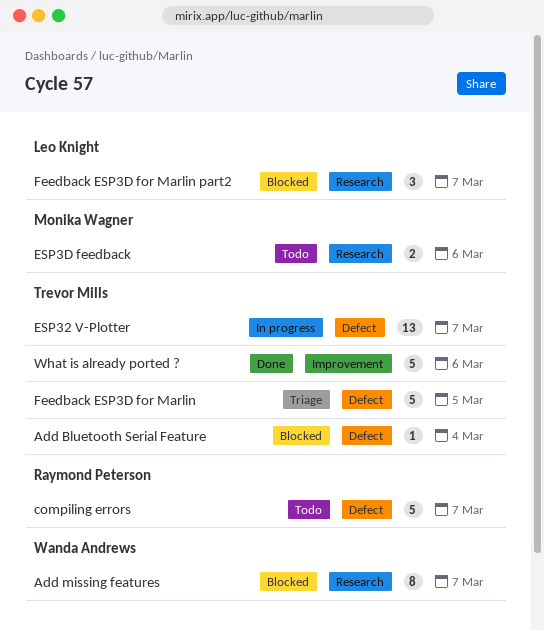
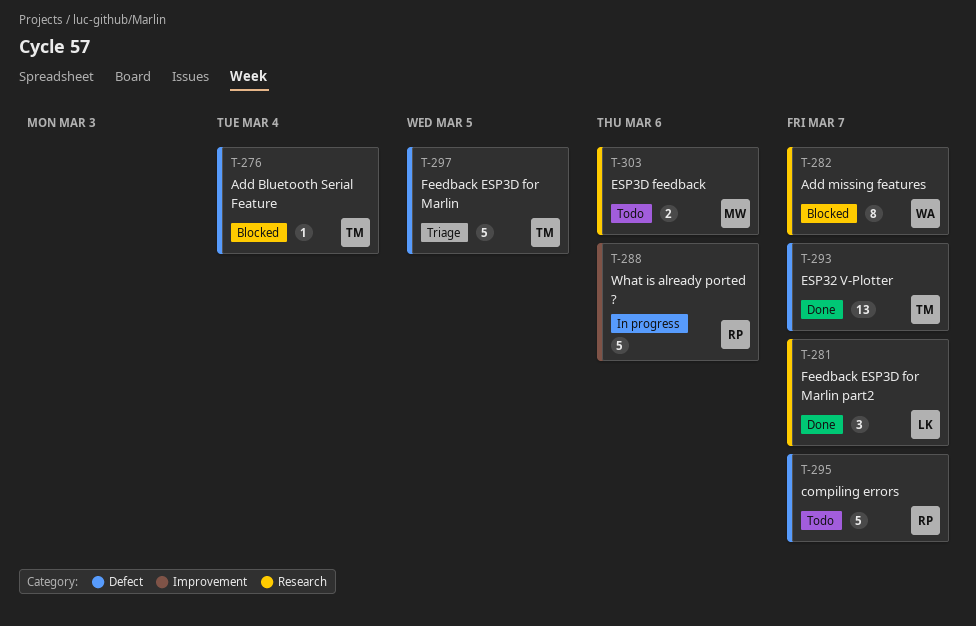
ESP32 V-Plotter, status: In progress -> Done
Feedback ESP3D for Marlin part2, status: Blocked -> Done
What is already ported ?, status: Done -> In progress
What is already ported ?, owner: Trevor Mills -> Raymond Peterson

